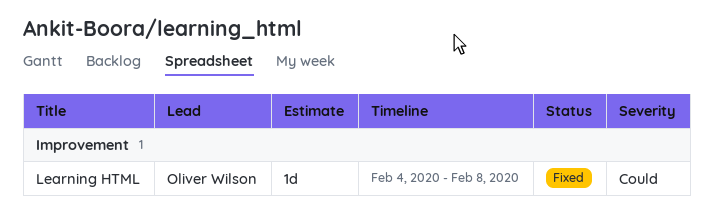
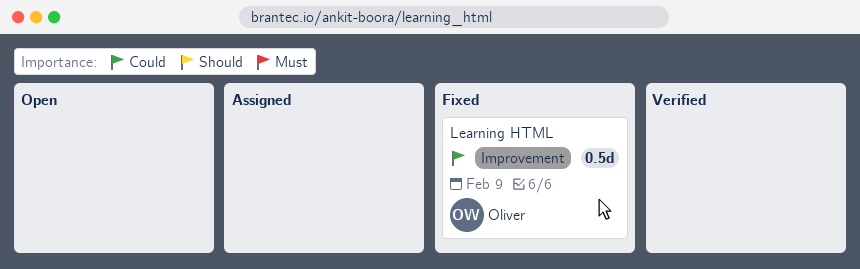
Learning HTML, estimate: 1d -> 0.5d
Learning HTML, due: Feb 8 -> Feb 9

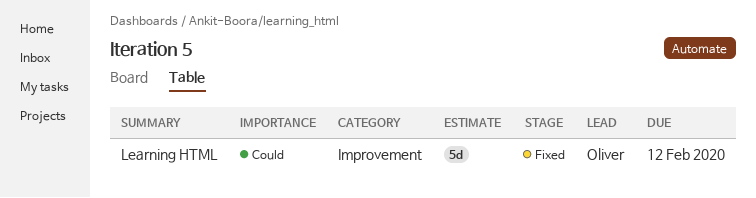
Learning HTML, estimate: 0.5d -> 5d
Learning HTML, due: Feb 9 -> Feb 12

